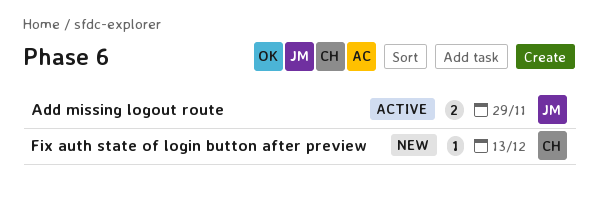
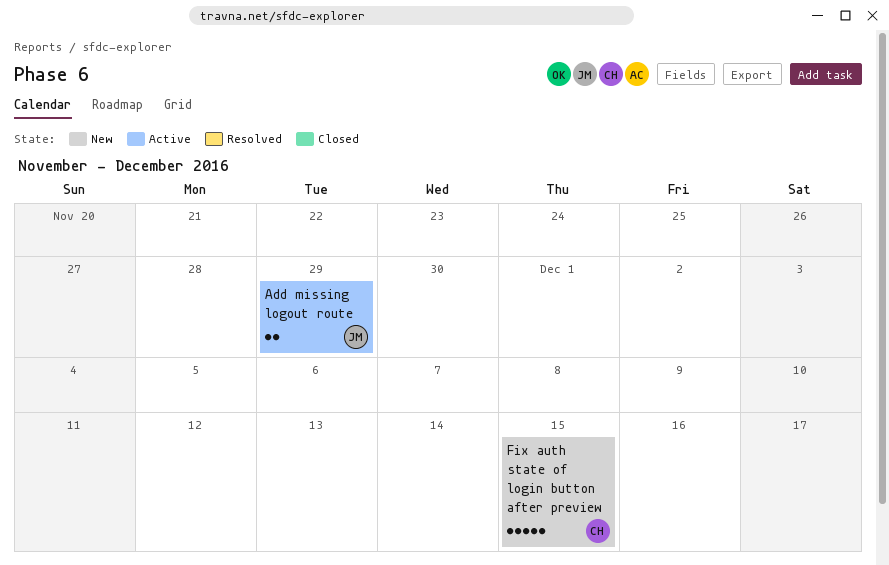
Fix auth state of login button after preview, estimate: 1 -> 5
Fix auth state of login button after preview, due: Dec 13 -> Dec 15

